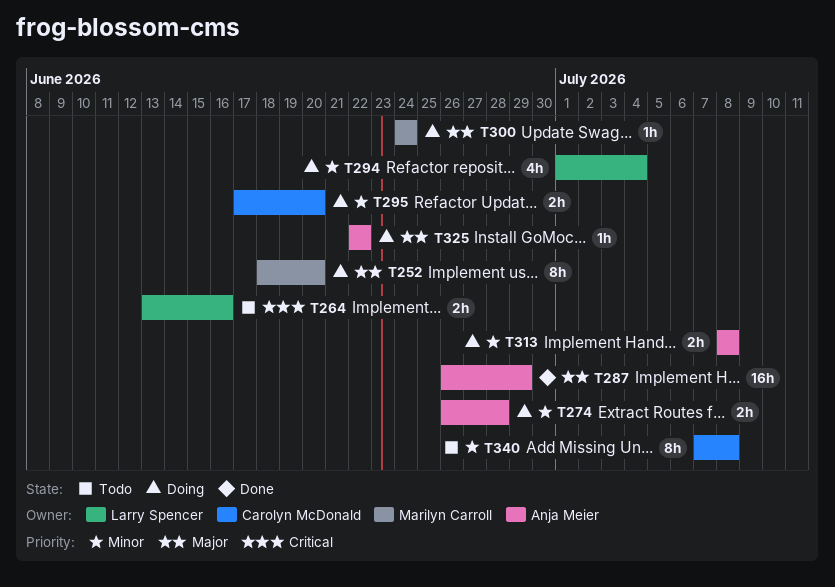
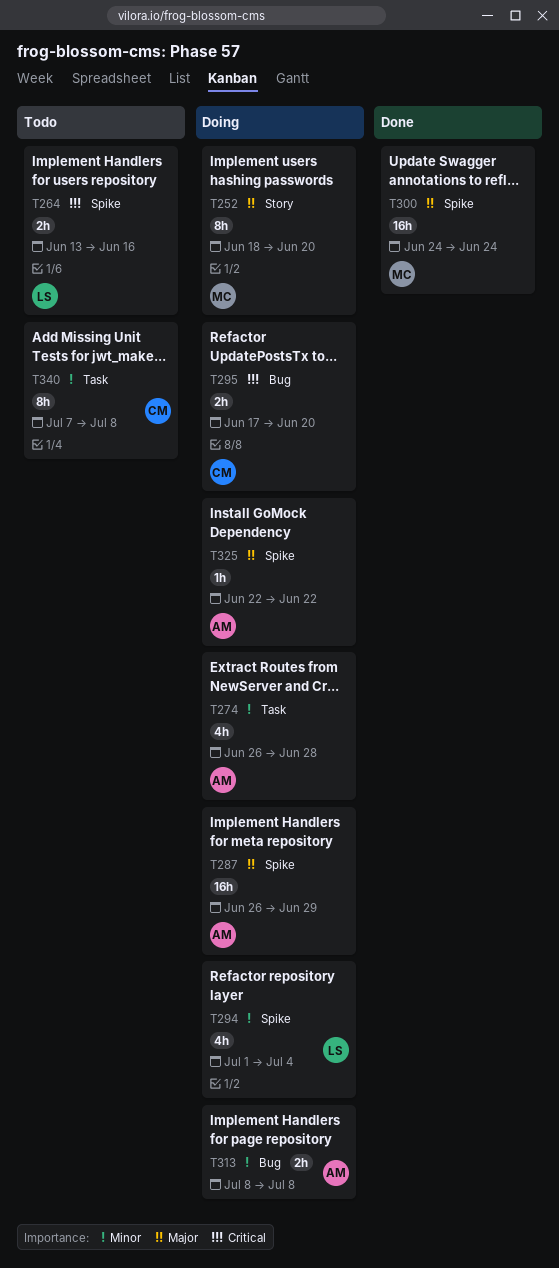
T274, estimate: 2h -> 4h
T287, status: Done -> Doing
T295, priority: Minor -> Critical
T300, status: Doing -> Done
T300, estimate: 1h -> 16h

